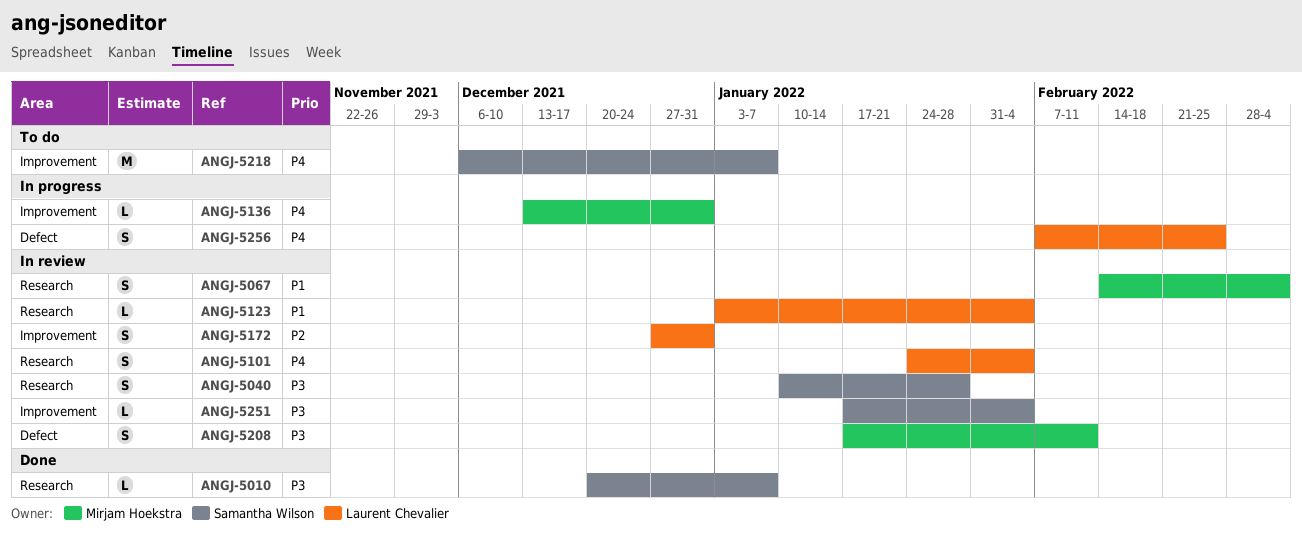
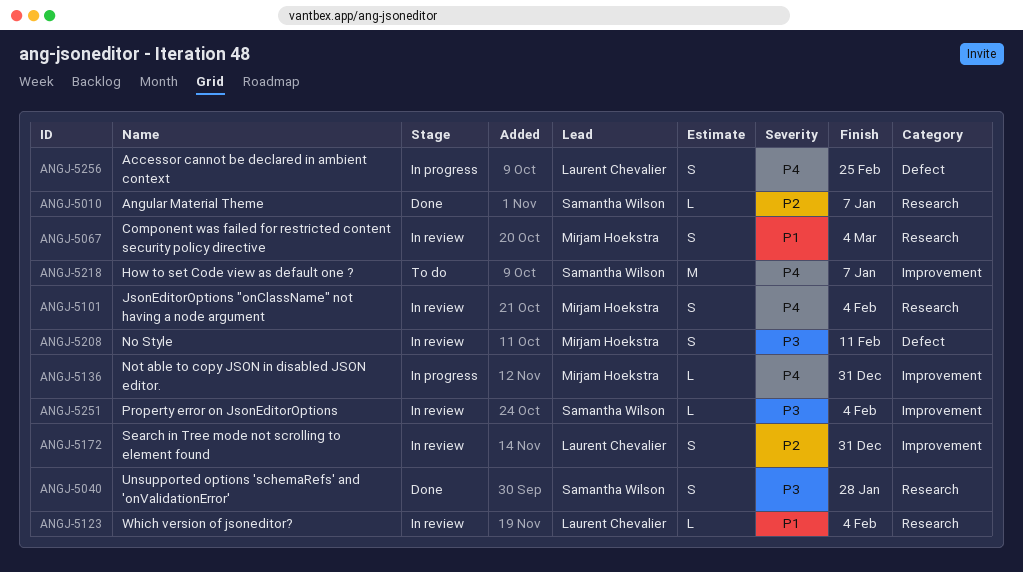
ANGJ-5010, priority: P3 -> P2
ANGJ-5040, status: In review -> Done
ANGJ-5101, owner: Laurent Chevalier -> Mirjam Hoekstra

